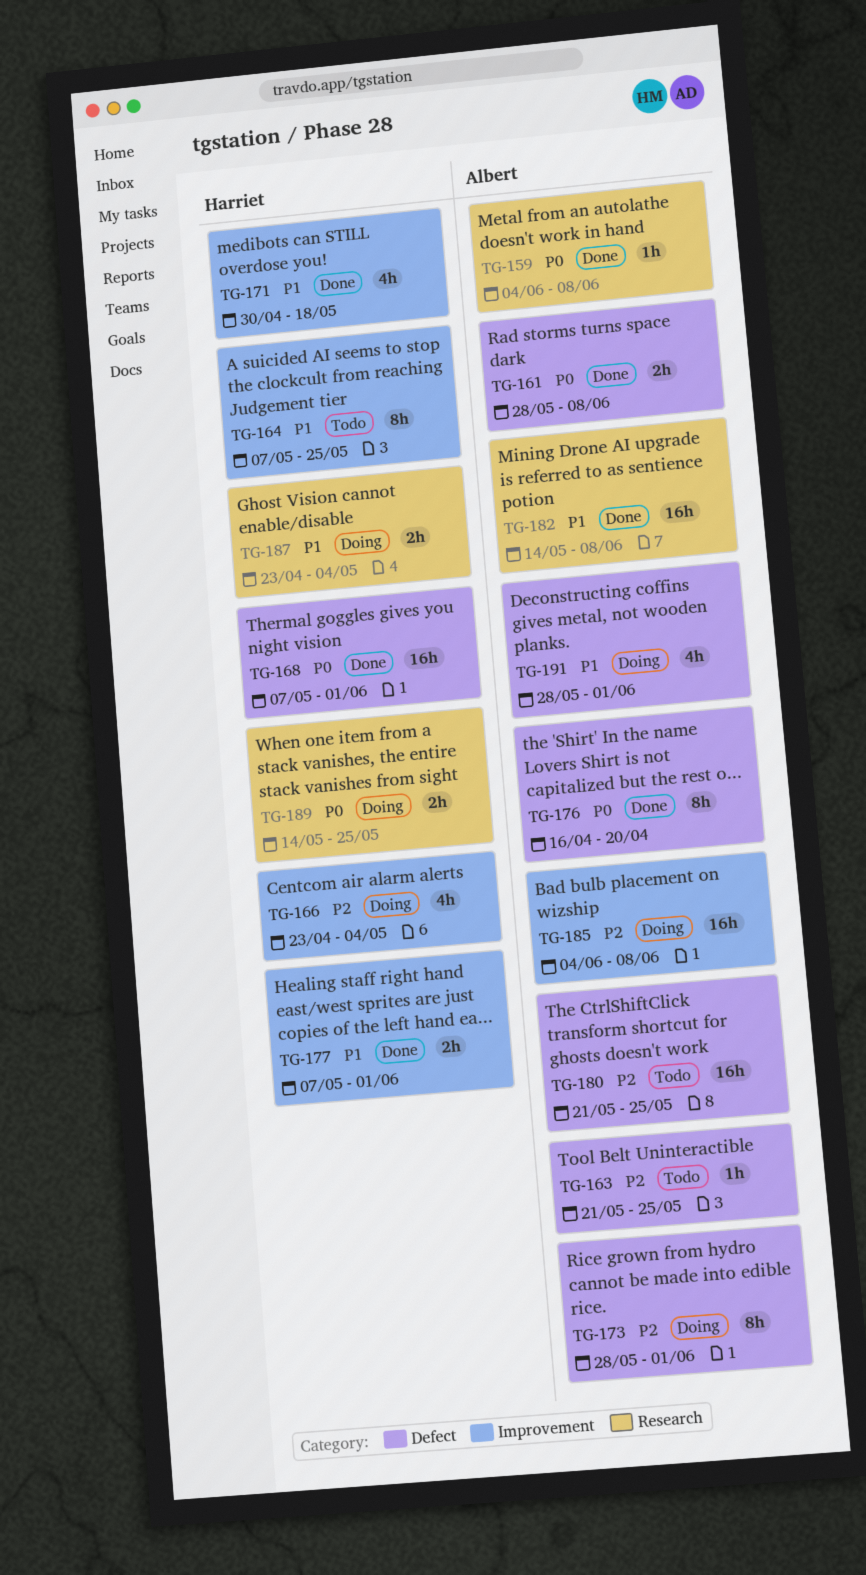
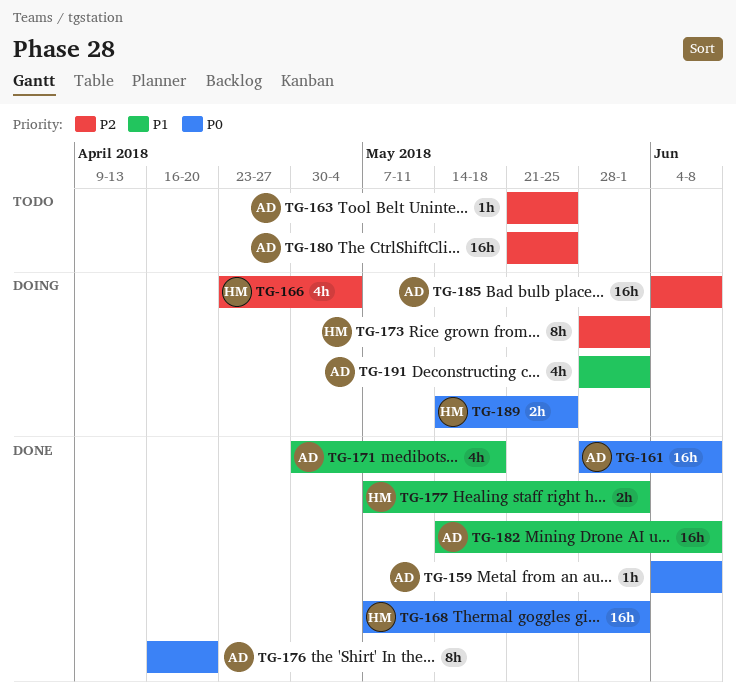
TG-161, estimate: 2h -> 16h
TG-164: present -> none
TG-171, owner: Harriet -> Albert
TG-173, owner: Albert -> Harriet
TG-187: present -> none

